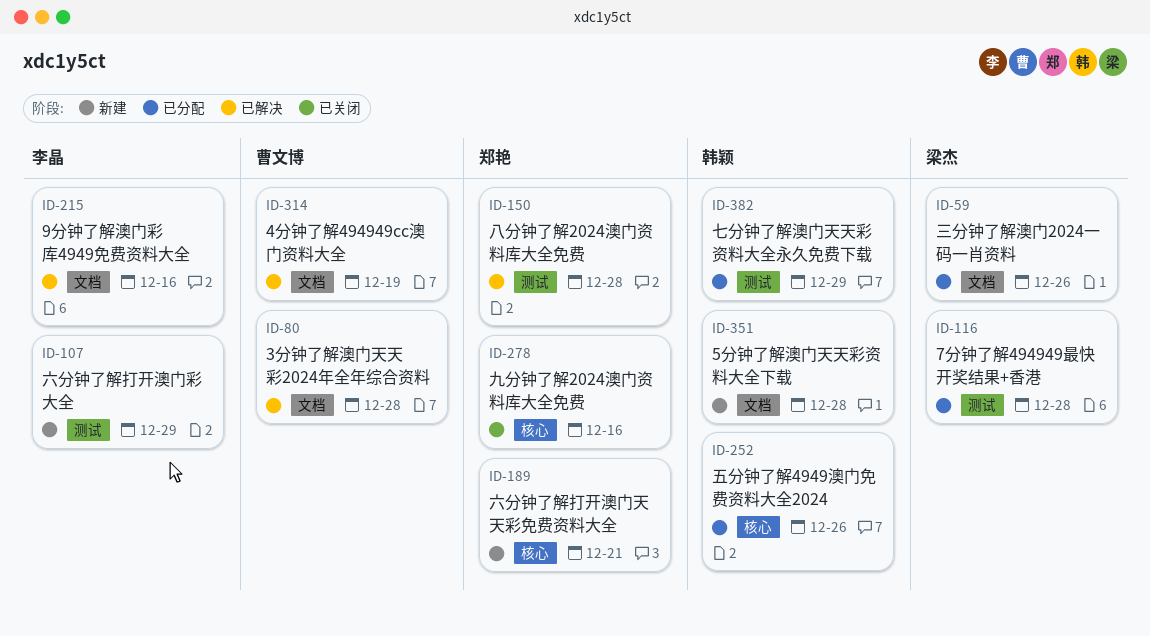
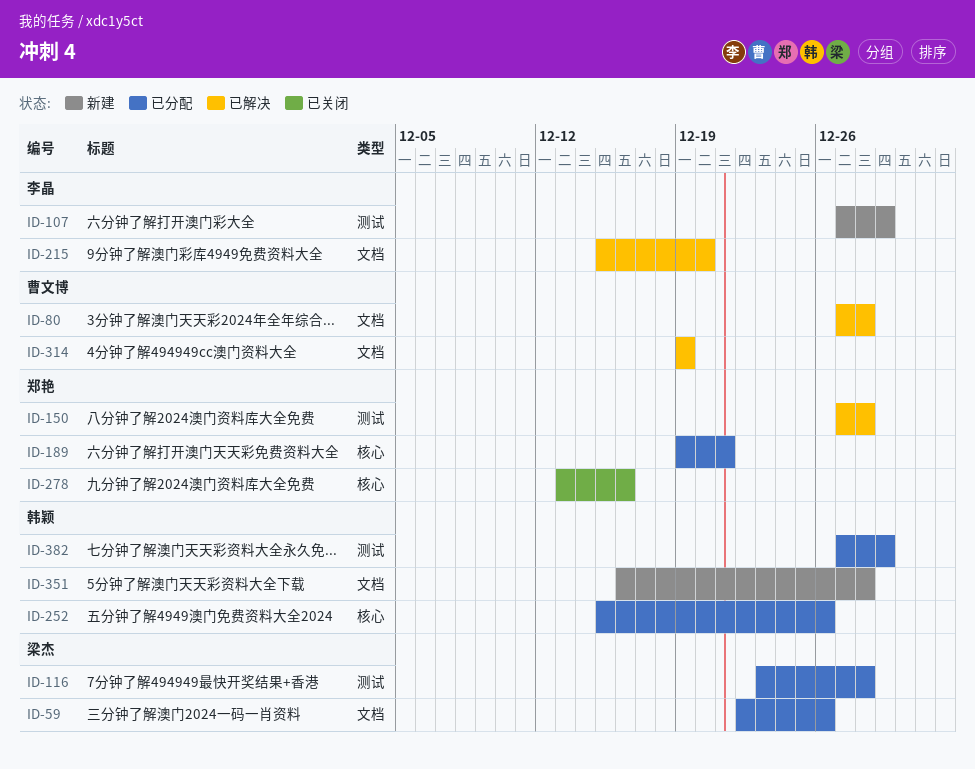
ID-189, status: 新建 -> 已分配
ID-215, due: Dec 16 -> Dec 20

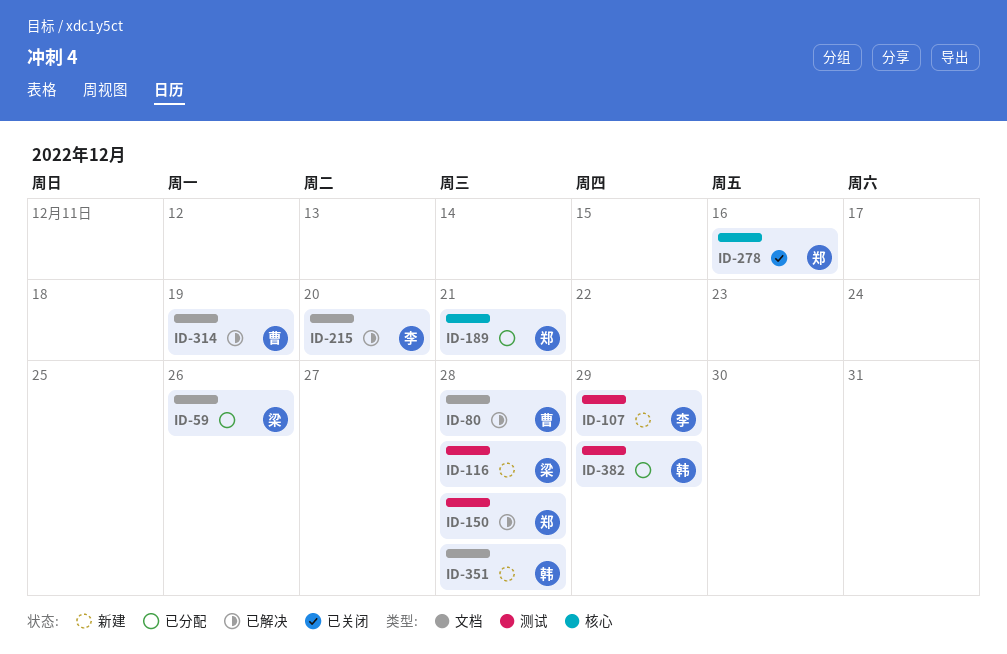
ID-116, status: 已分配 -> 新建
ID-252: present -> none

